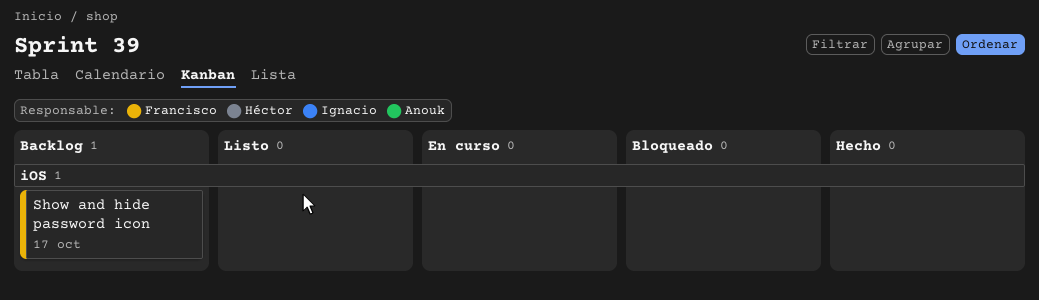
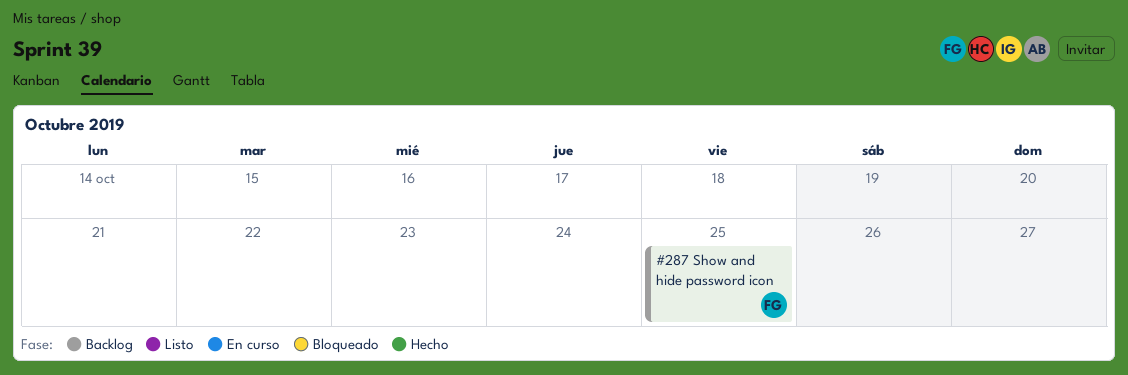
Show and hide password icon, due: Oct 17 -> Oct 25

